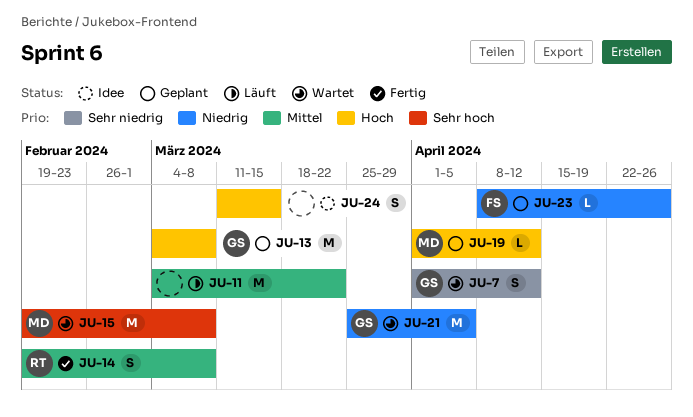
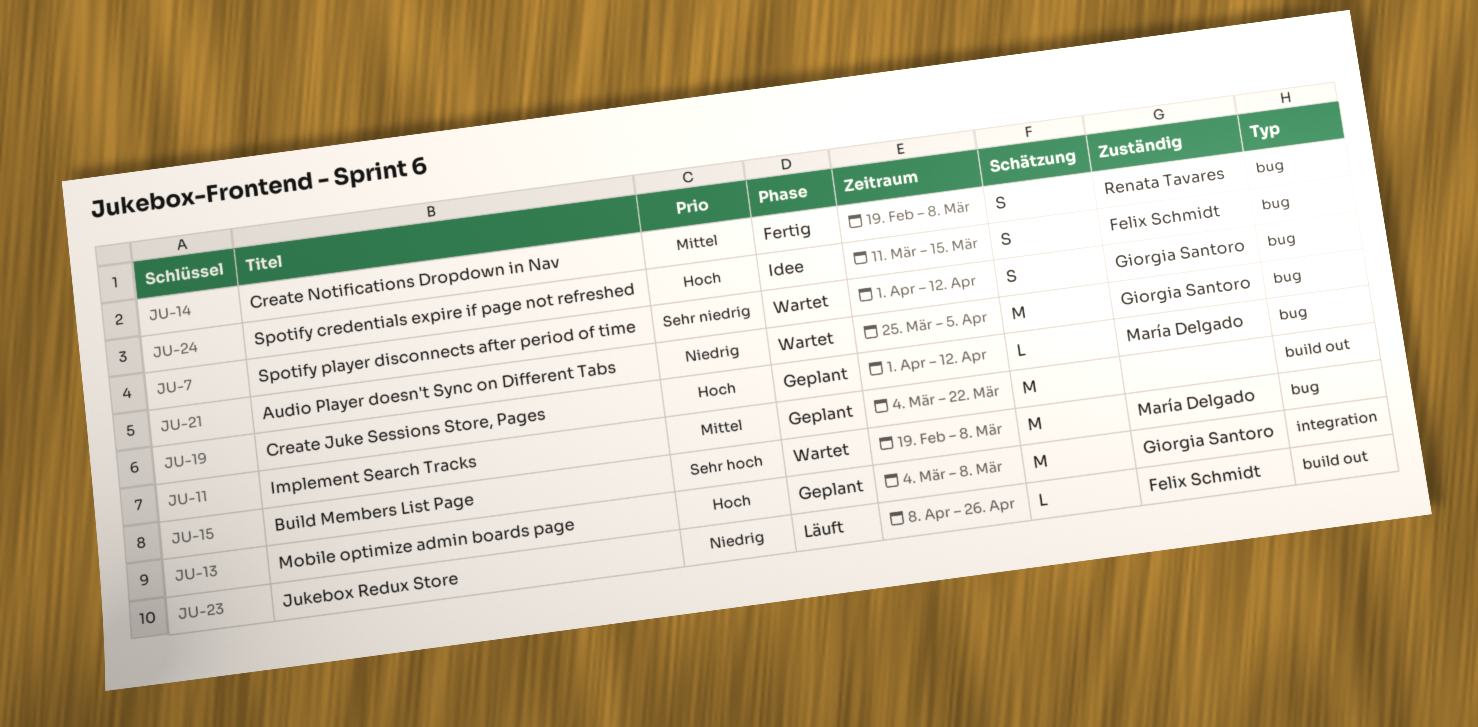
JU-11, status: Läuft -> Geplant
JU-23, status: Geplant -> Läuft
JU-24, owner: none -> Felix Schmidt

